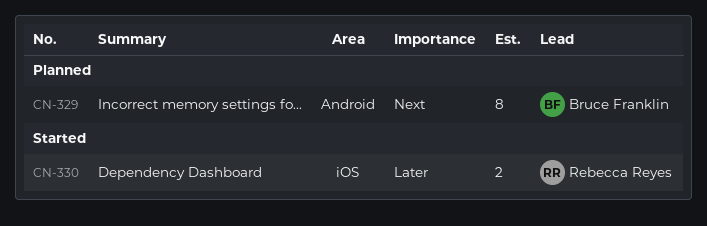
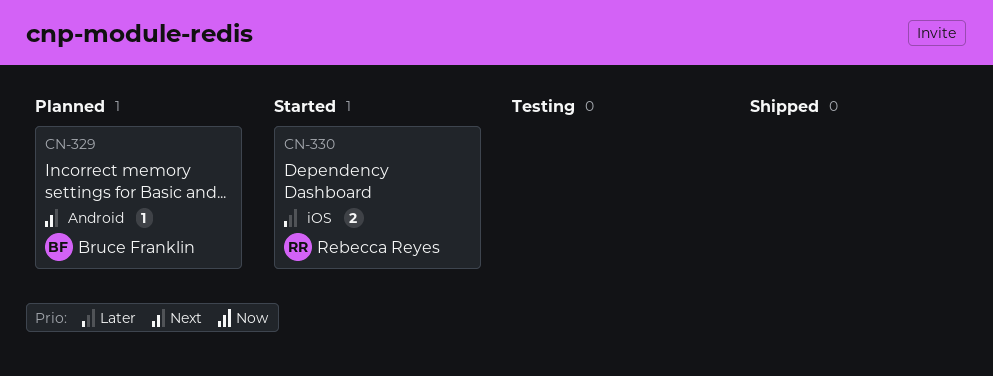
CN-329, estimate: 8 -> 1

